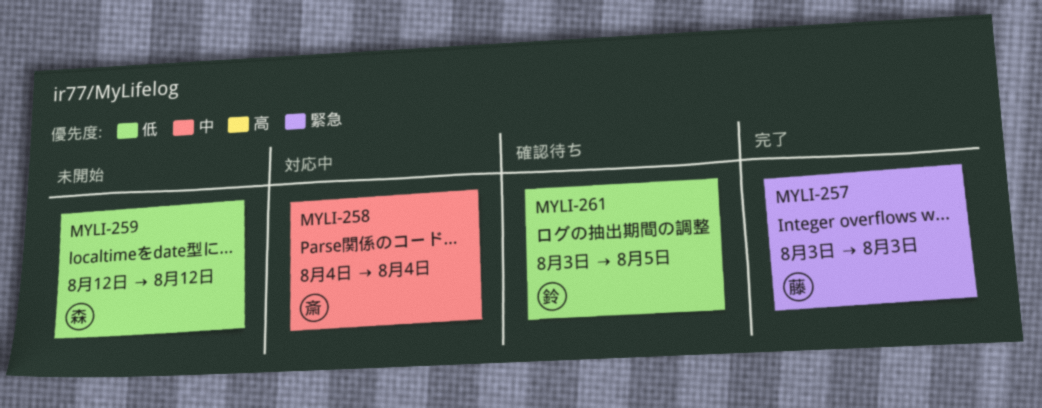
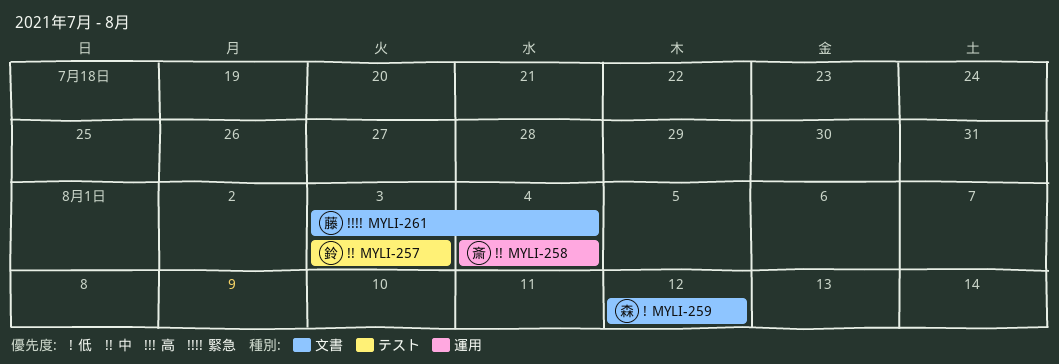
MYLI-257, owner: 藤 -> 鈴
MYLI-257, priority: 緊急 -> 中
MYLI-261, owner: 鈴 -> 藤
MYLI-261, priority: 低 -> 緊急
MYLI-261, due: Aug 5 -> Aug 4

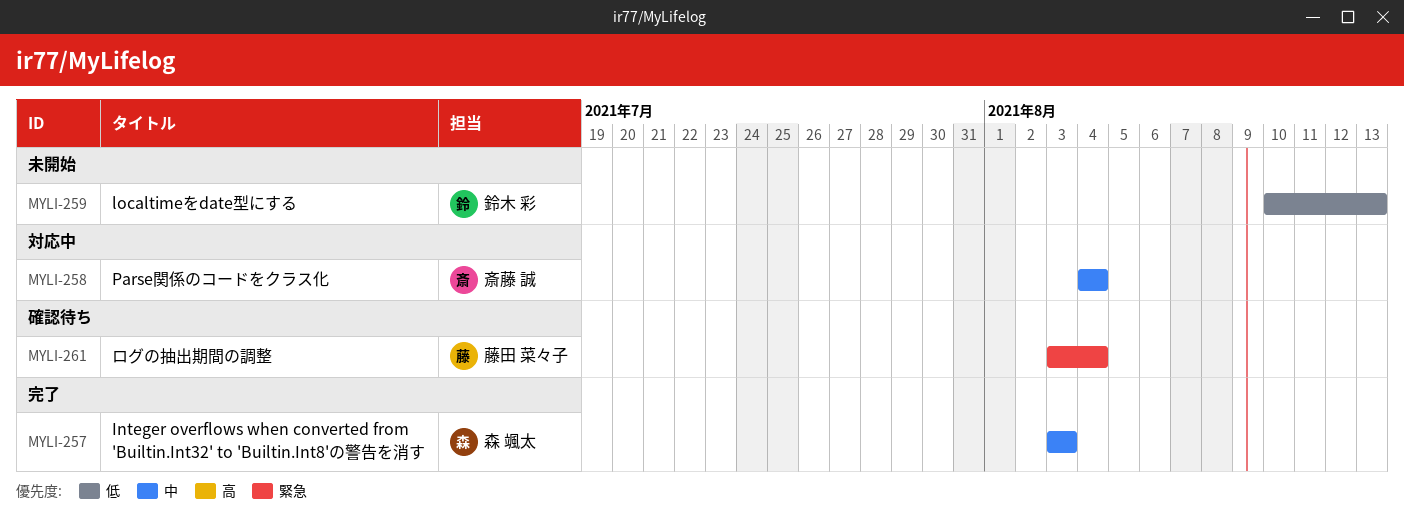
MYLI-257, owner: 鈴木 彩 -> 森 颯太
MYLI-259, owner: 森 颯太 -> 鈴木 彩
MYLI-259, start: Aug 12 -> Aug 10
MYLI-259, due: Aug 12 -> Aug 13

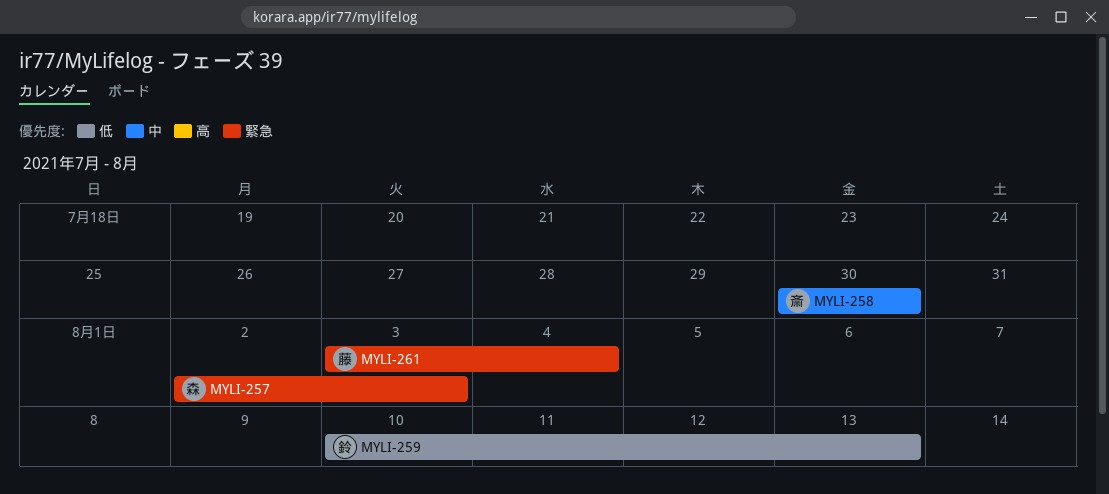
MYLI-257, priority: 中 -> 緊急
MYLI-257, start: Aug 3 -> Aug 2
MYLI-258, start: Aug 4 -> Jul 30
MYLI-258, due: Aug 4 -> Jul 30

